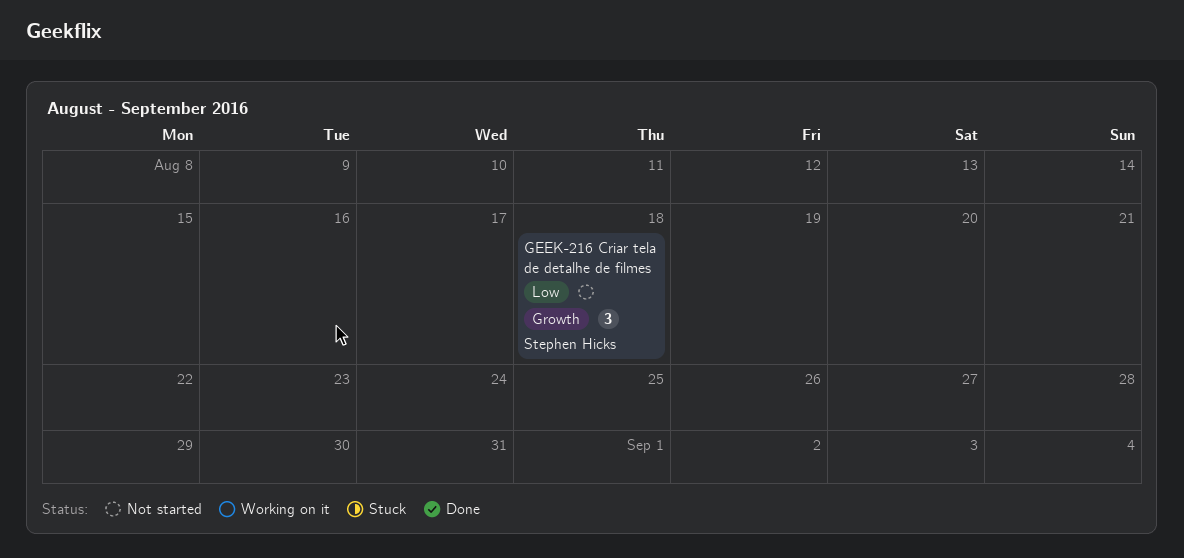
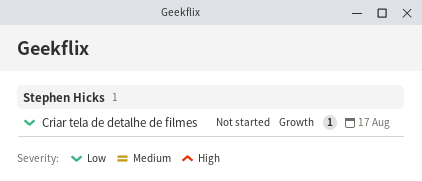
Criar tela de detalhe de filmes, estimate: 3 -> 1
Criar tela de detalhe de filmes, due: Aug 18 -> Aug 17

